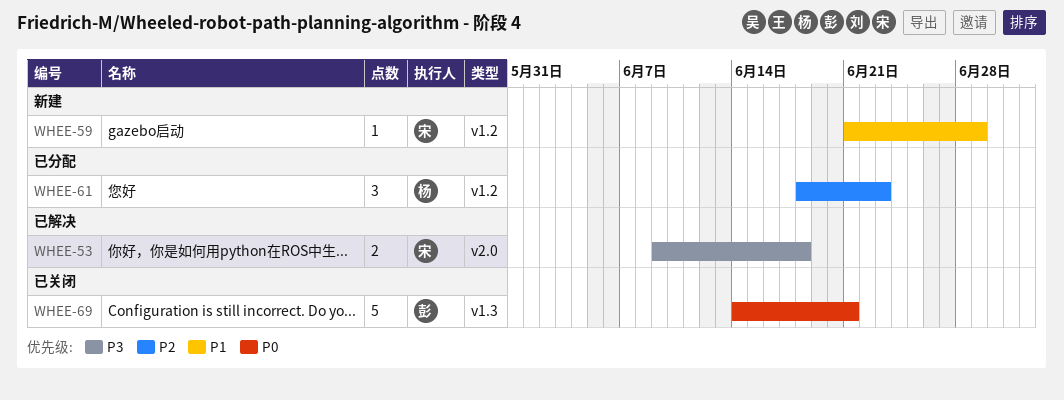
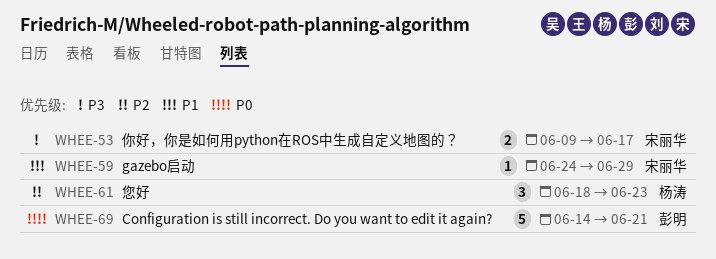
WHEE-53, due: Jun 18 -> Jun 17
WHEE-59, start: Jun 21 -> Jun 24

